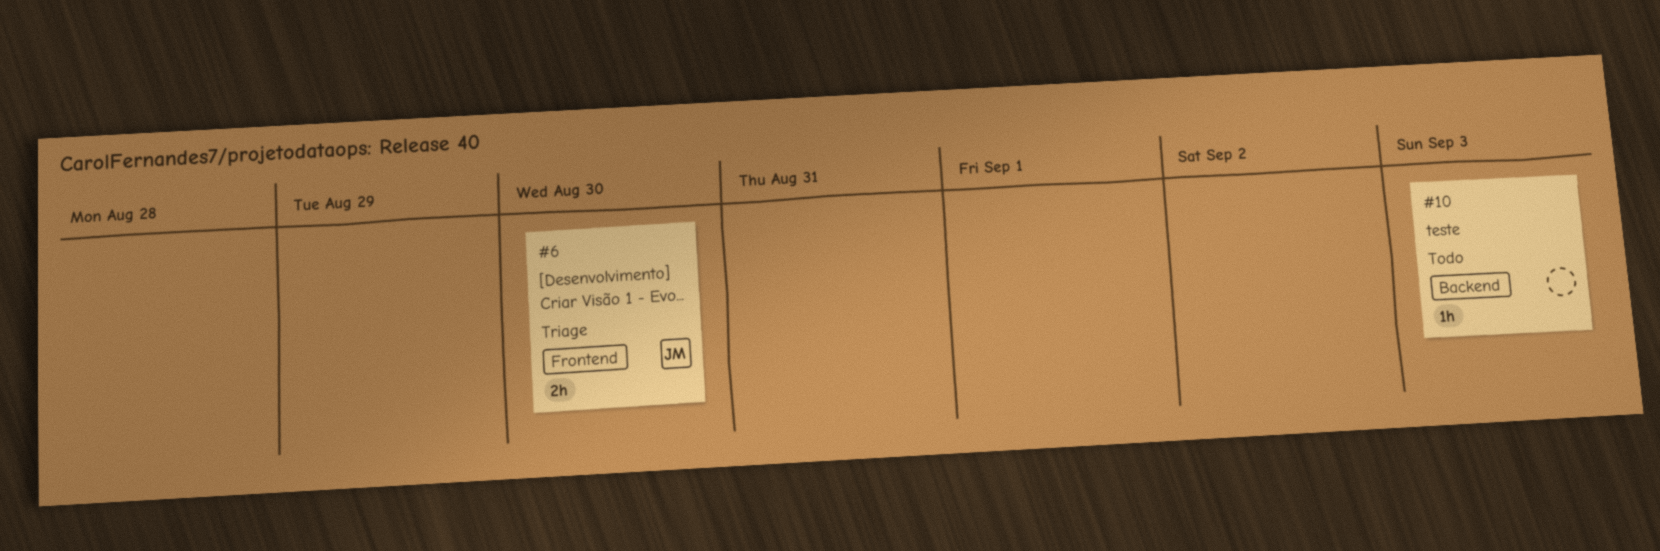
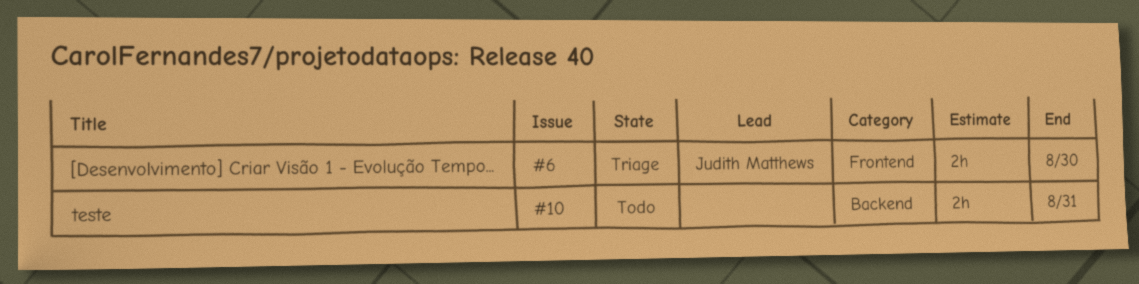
#10, estimate: 1h -> 2h
#10, due: Sep 3 -> Aug 31

